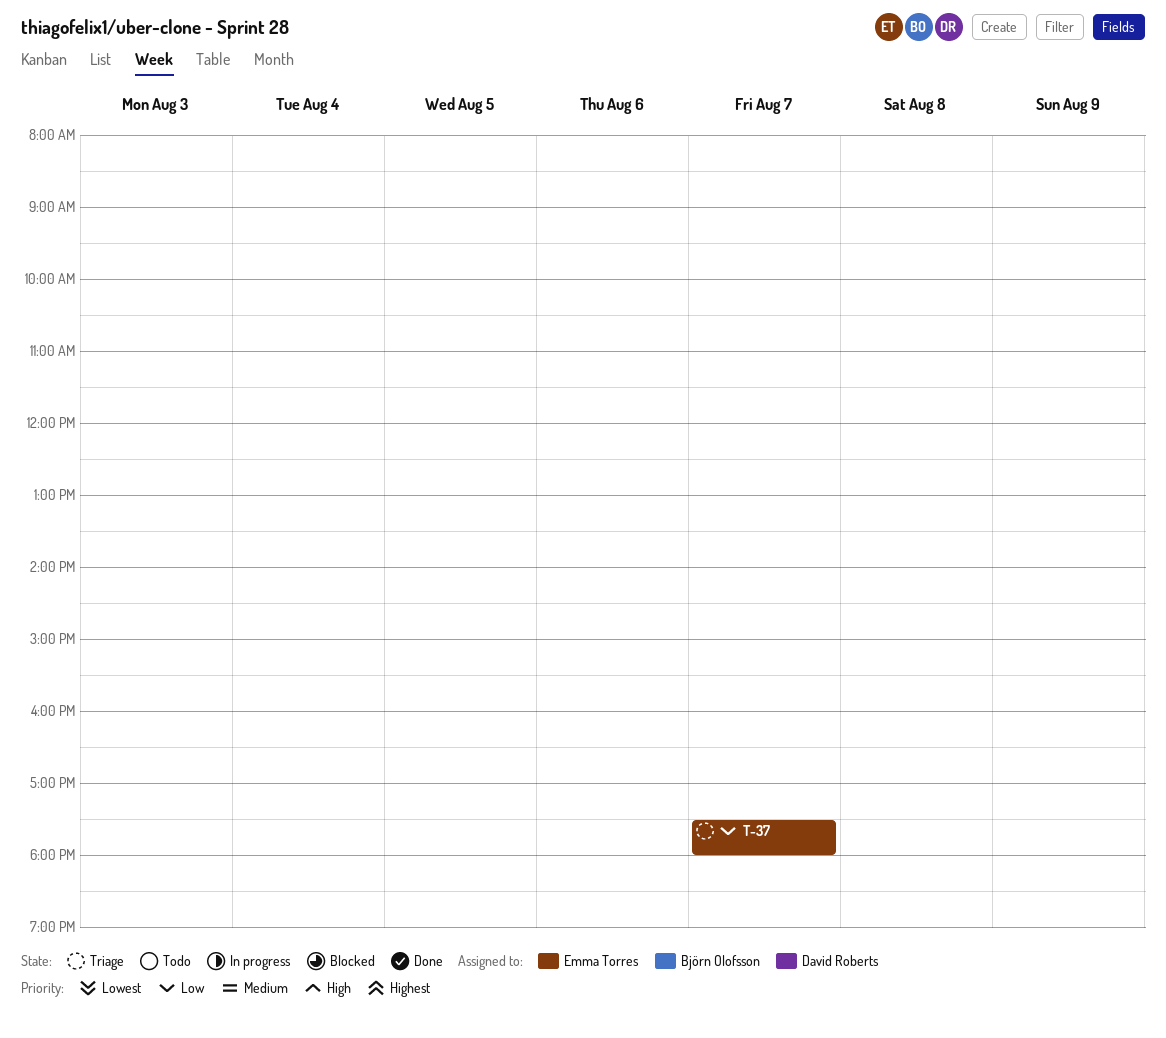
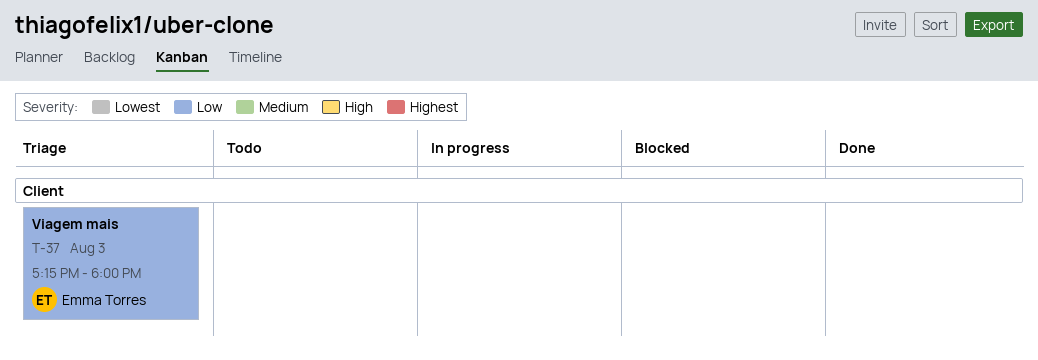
T-37, day: Aug 7 -> Aug 3
T-37, begins: 17:30 -> 17:15

